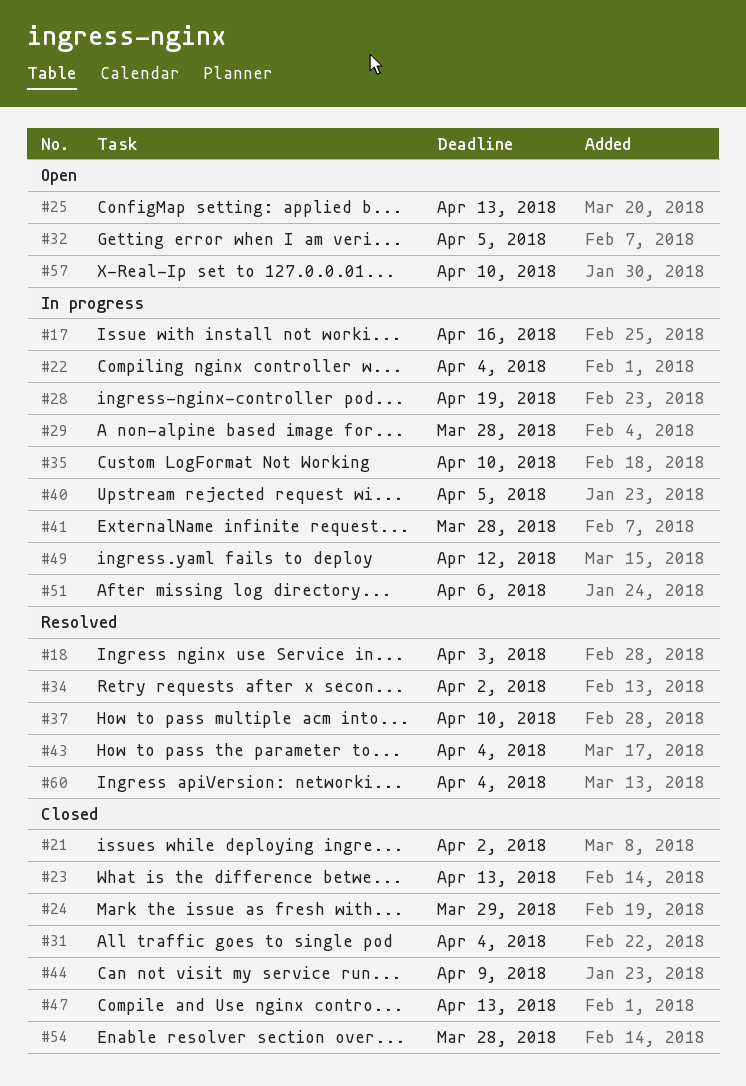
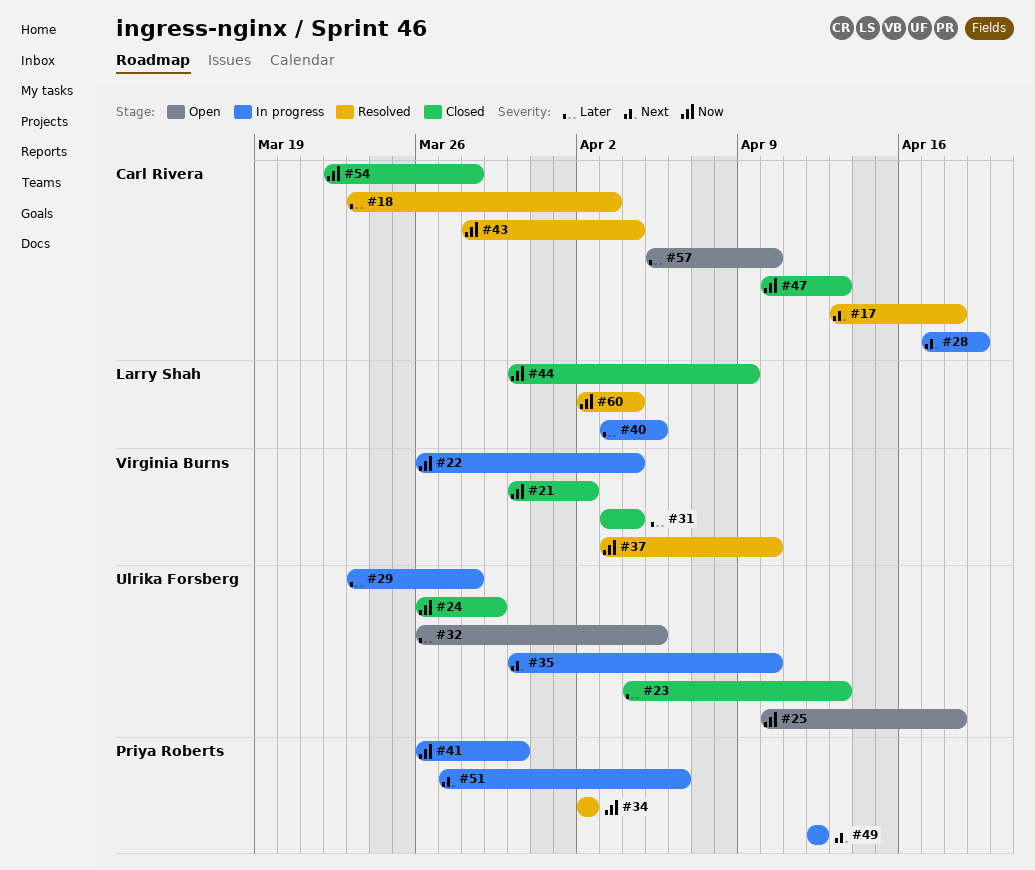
#17, status: In progress -> Resolved
#17, due: Apr 16 -> Apr 18
#25, due: Apr 13 -> Apr 18
#41, due: Mar 28 -> Mar 30

